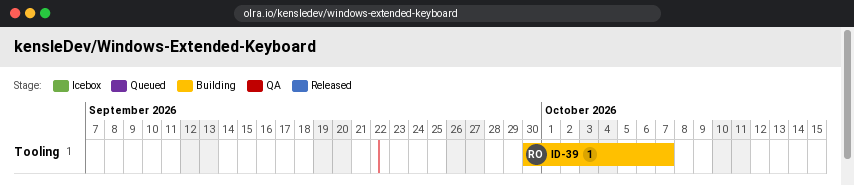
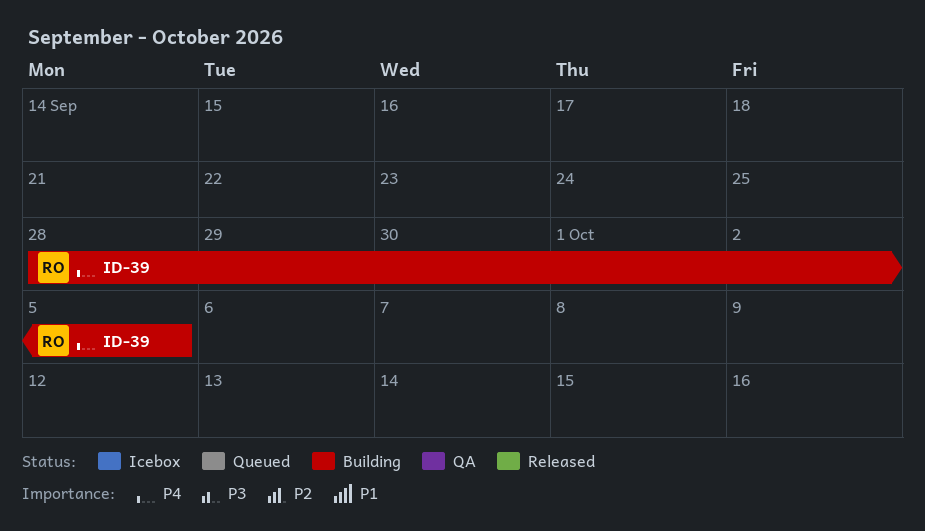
ID-39, start: Sep 30 -> Sep 28
ID-39, due: Oct 7 -> Oct 5

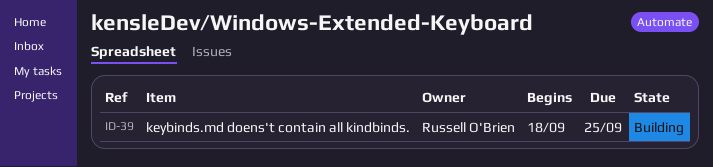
ID-39, start: Sep 28 -> Sep 18
ID-39, due: Oct 5 -> Sep 25

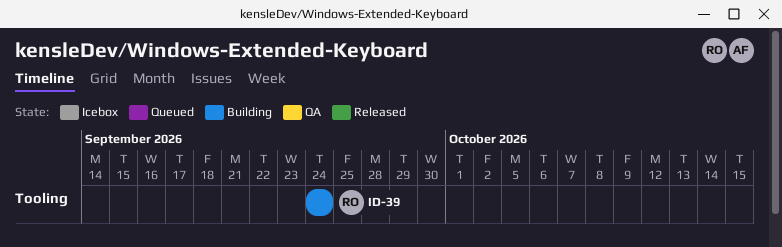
ID-39, start: Sep 18 -> Sep 24
ID-39, due: Sep 25 -> Sep 24

